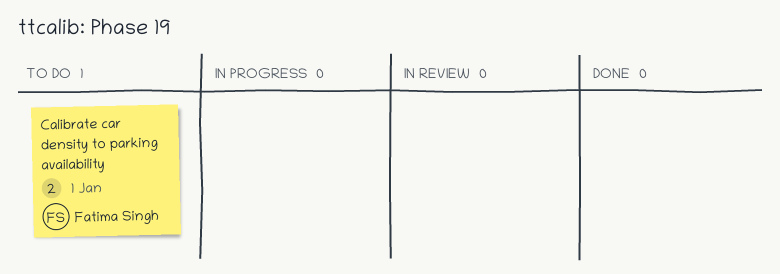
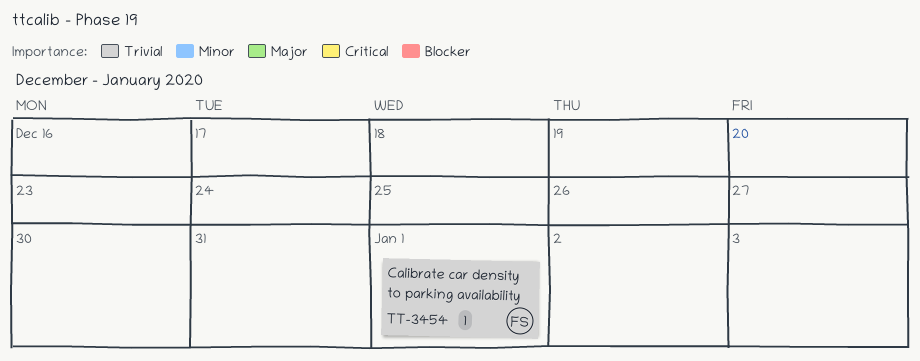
Calibrate car density to parking availability, estimate: 2 -> 1

